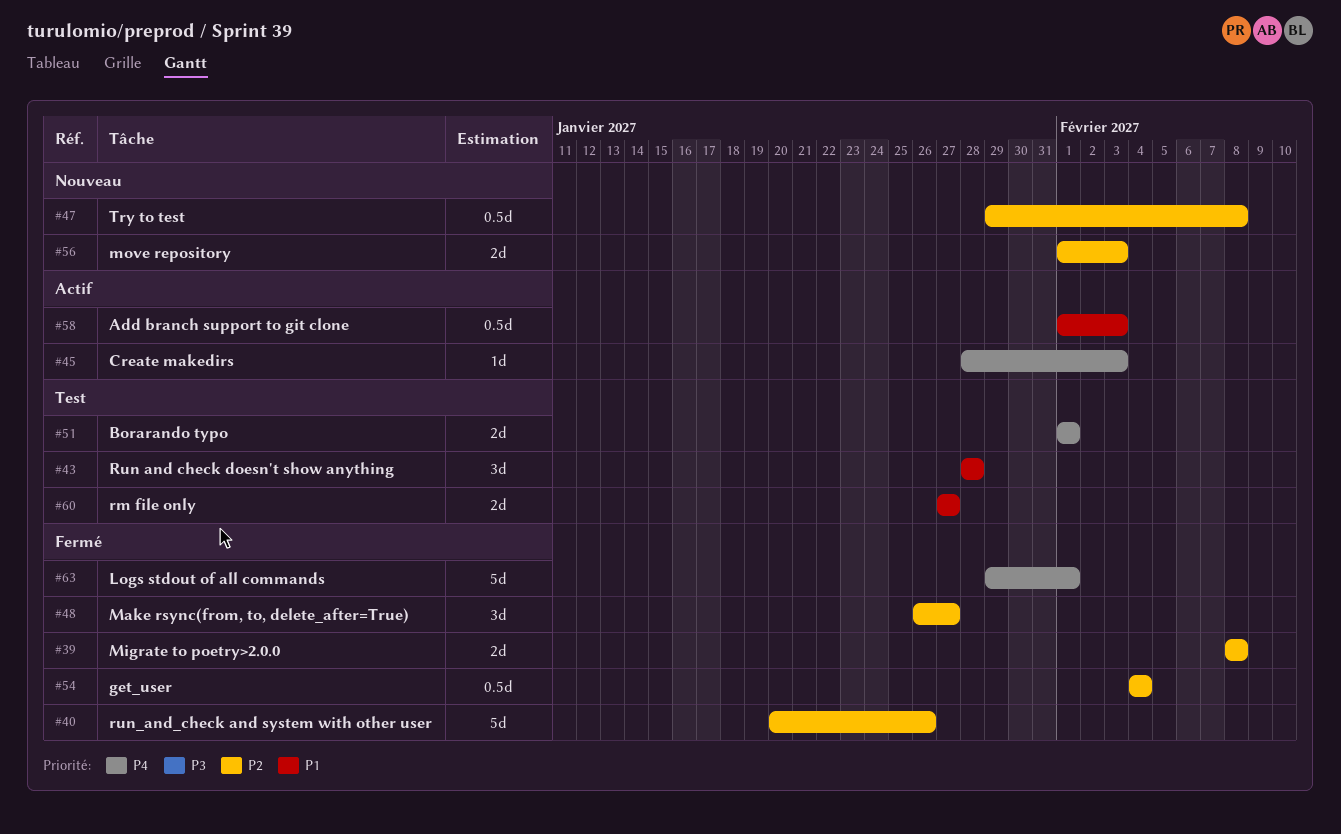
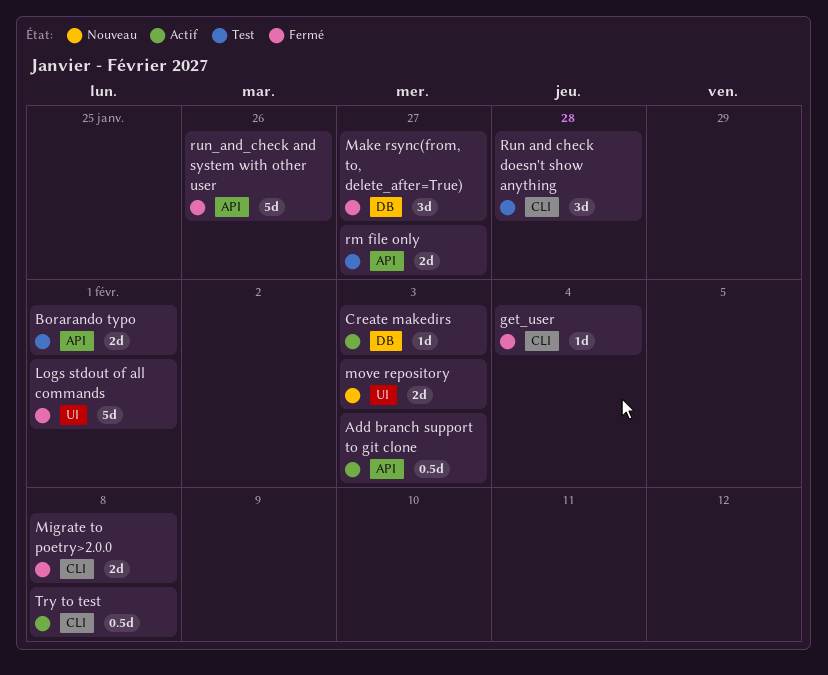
get_user, estimate: 0.5d -> 1d
Try to test, status: Nouveau -> Actif

